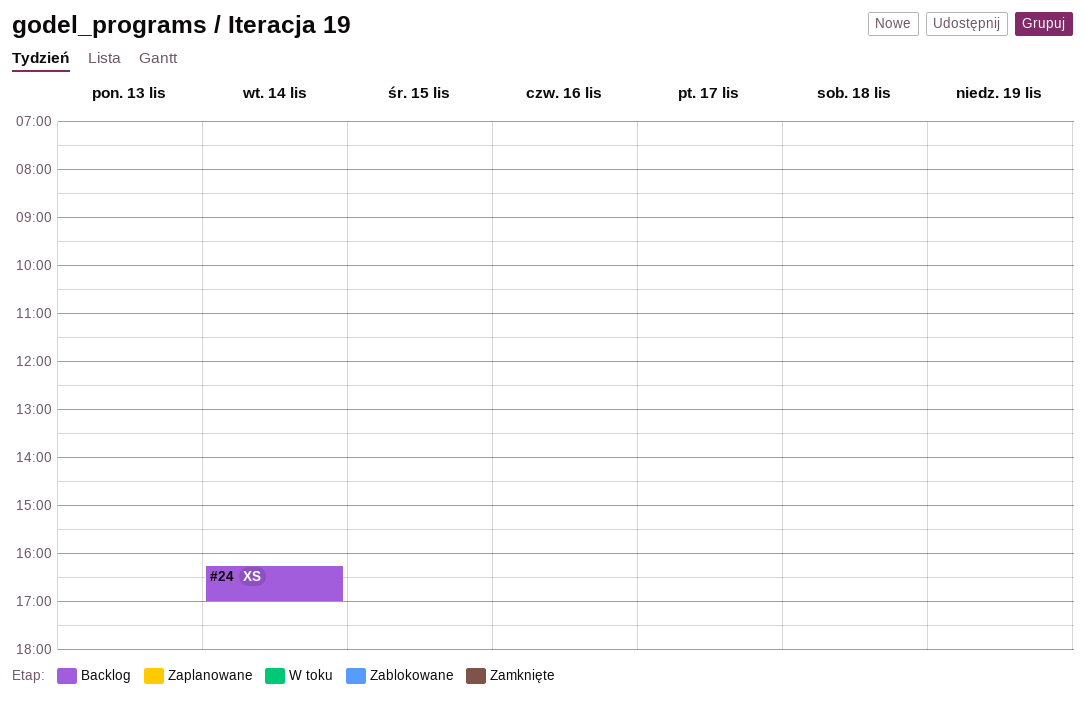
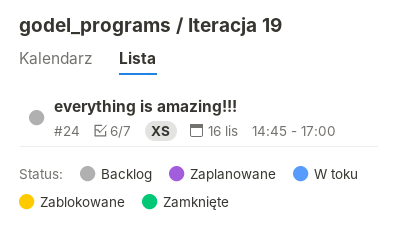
#24, day: Nov 14 -> Nov 16
#24, begins: 16:15 -> 14:45

